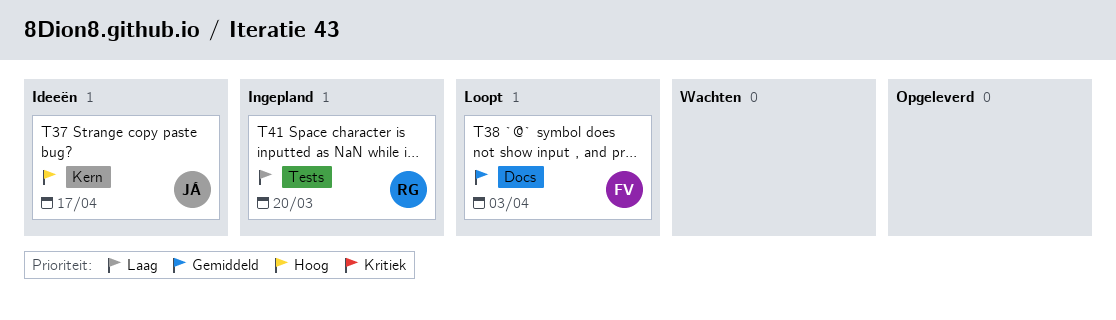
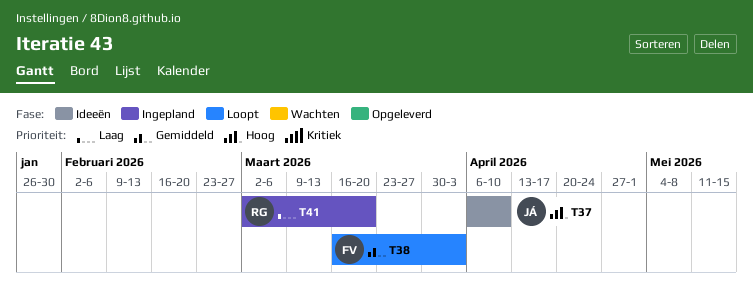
T37, due: Apr 17 -> Apr 10

